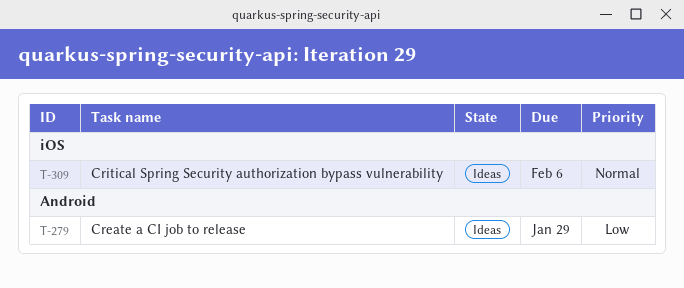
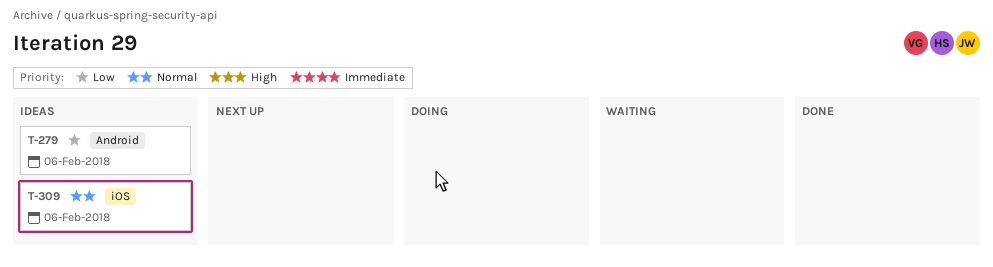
T-279, due: Jan 29 -> Feb 6

